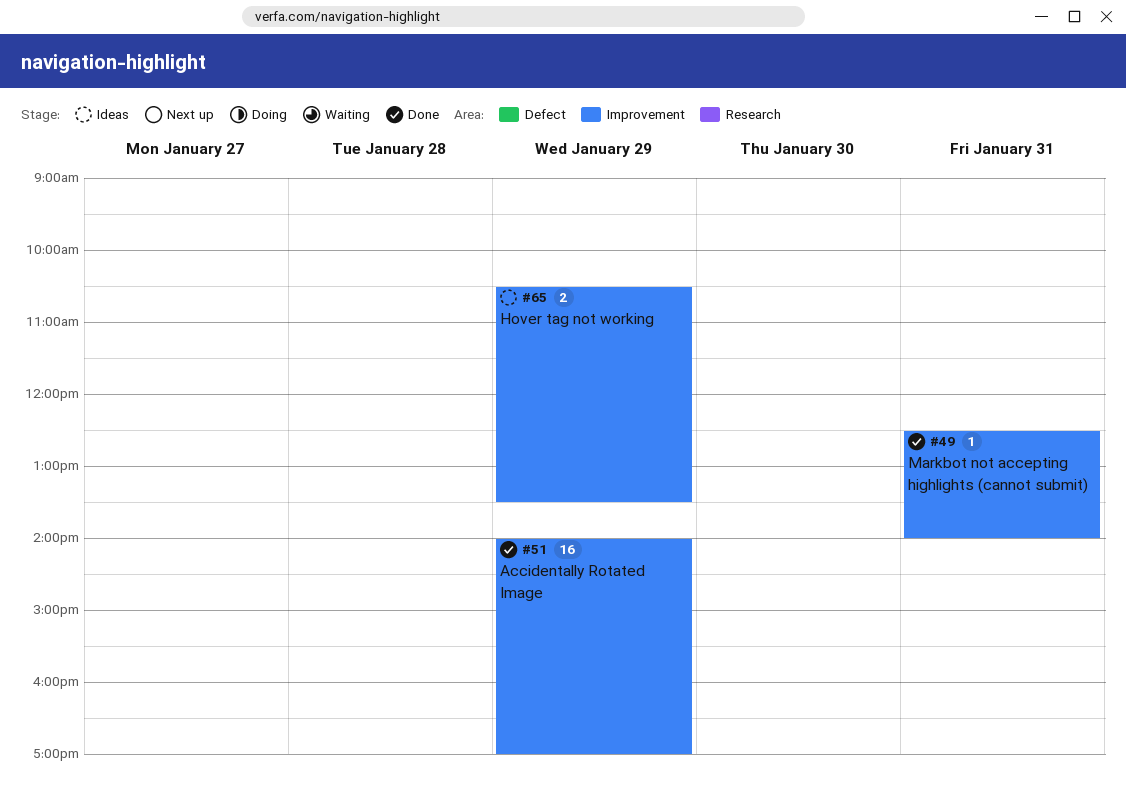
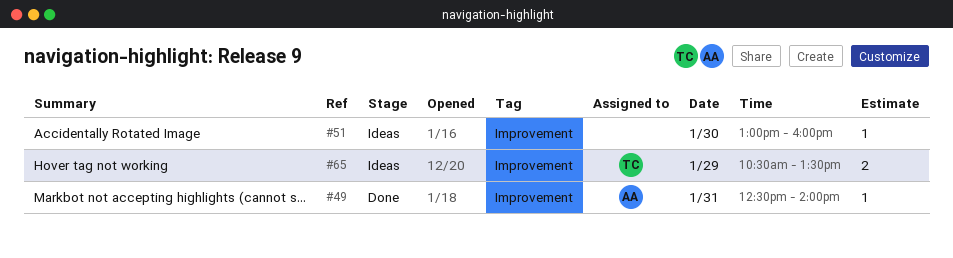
#51, status: Done -> Ideas
#51, estimate: 16 -> 1
#51, day: Jan 29 -> Jan 30
#51, begins: 14:00 -> 13:00
#51, ends: 17:00 -> 16:00

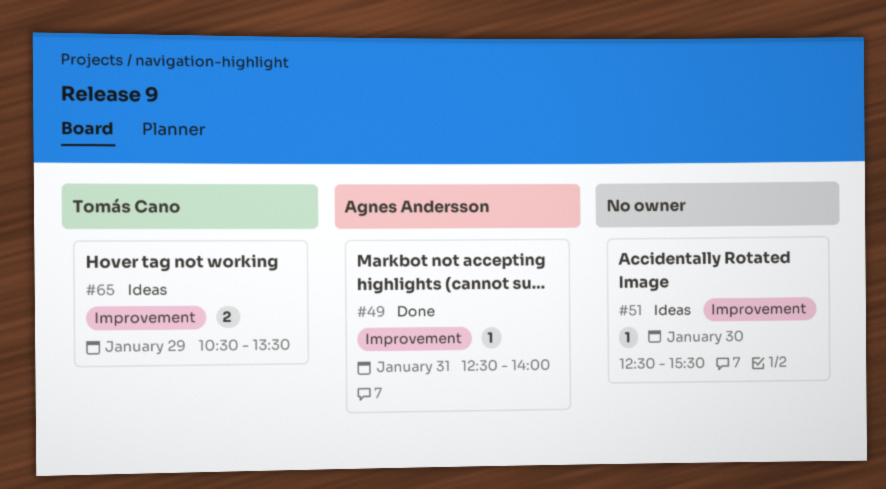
#51, begins: 13:00 -> 12:30
#51, ends: 16:00 -> 15:30

